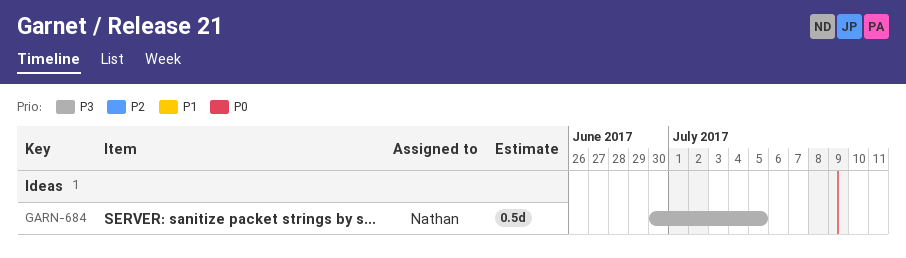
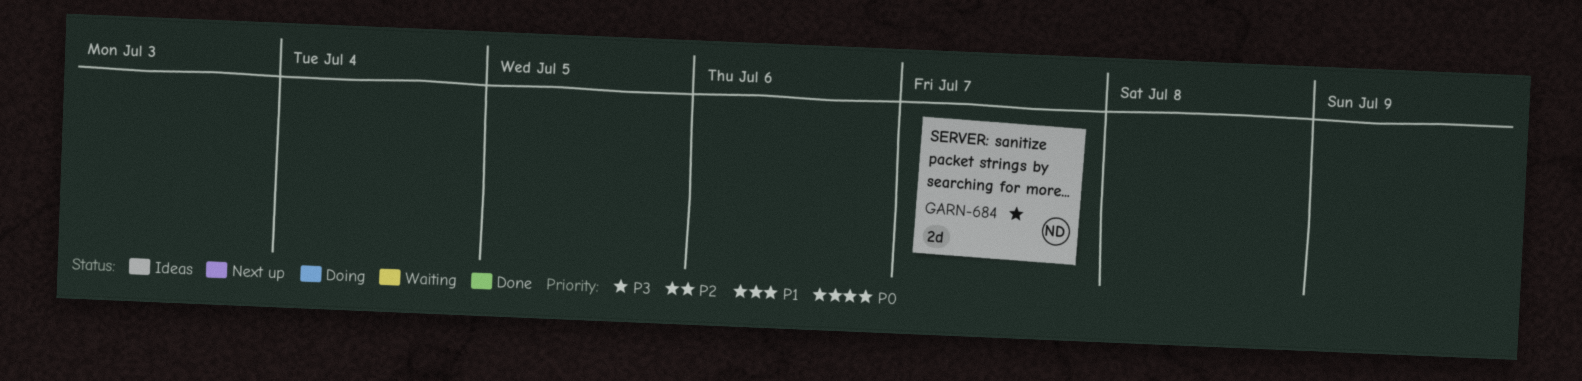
GARN-684, estimate: 0.5d -> 2d
GARN-684, due: Jul 5 -> Jul 7

